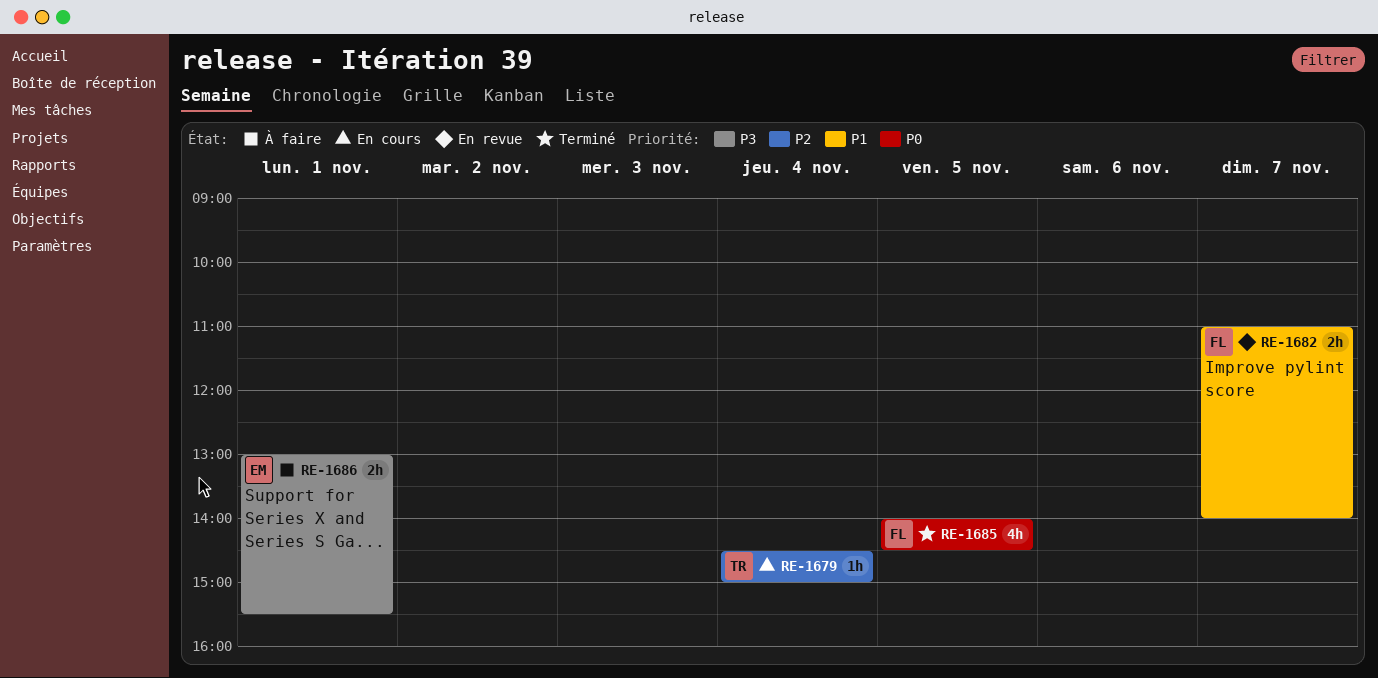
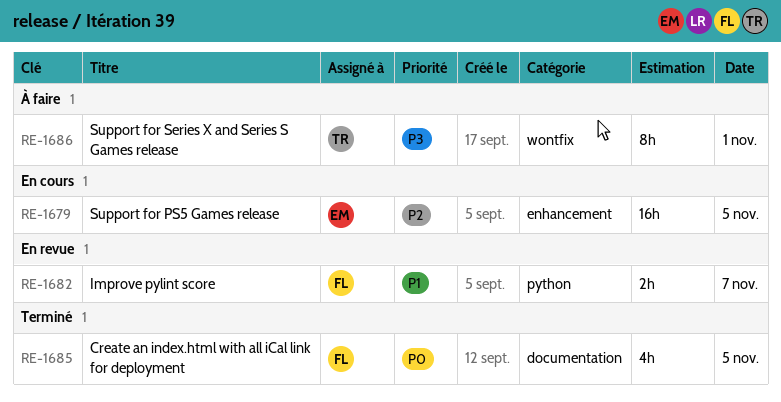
RE-1679, owner: TR -> EM
RE-1679, estimate: 1h -> 16h
RE-1679, day: Nov 4 -> Nov 5
RE-1686, owner: EM -> TR
RE-1686, estimate: 2h -> 8h

